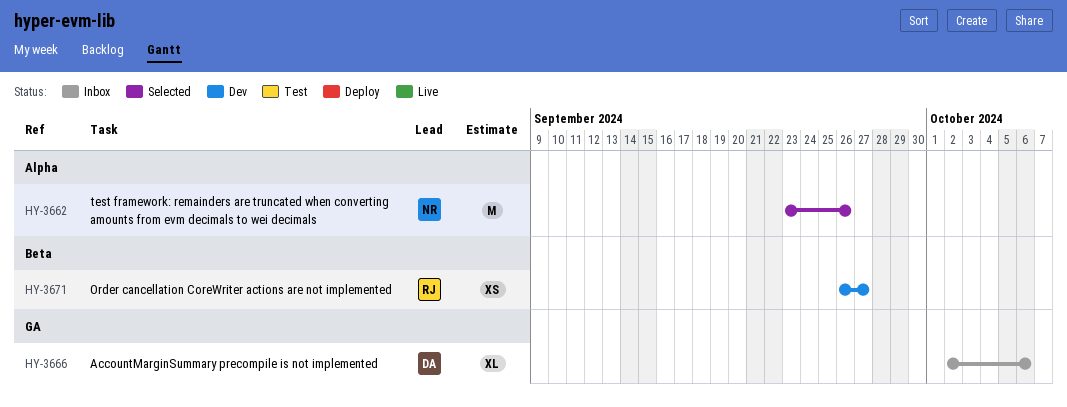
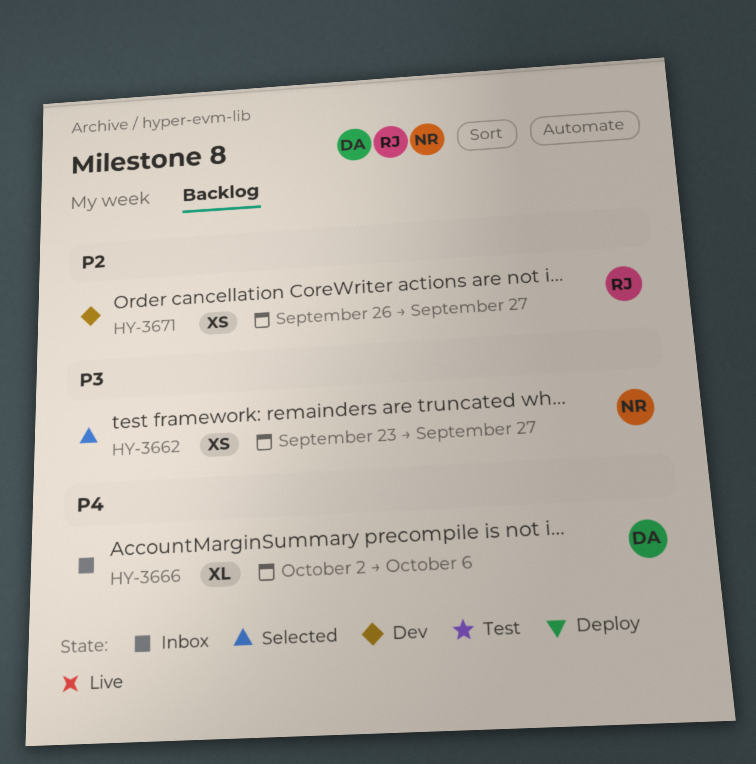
HY-3662, estimate: M -> XS
HY-3662, due: Sep 26 -> Sep 27

